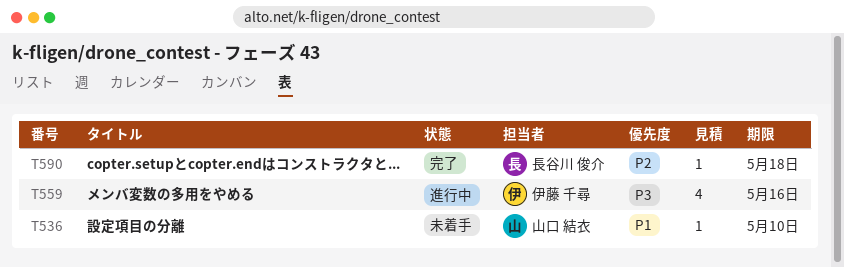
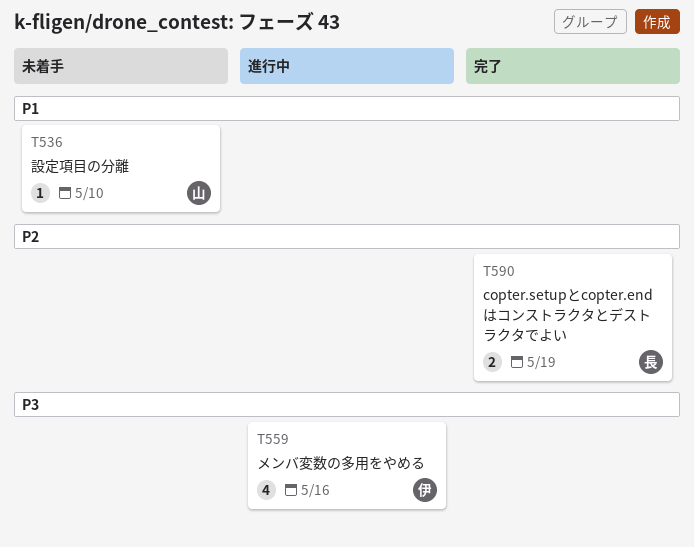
T590, estimate: 1 -> 2
T590, due: May 18 -> May 19

